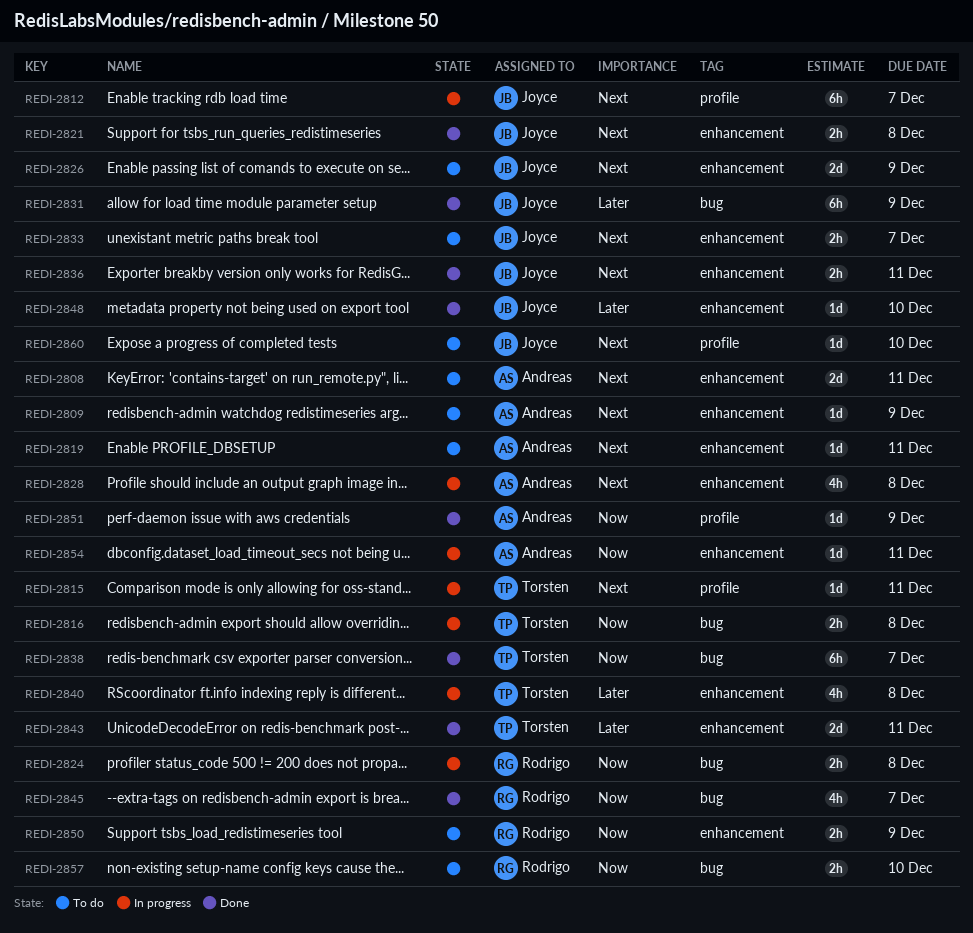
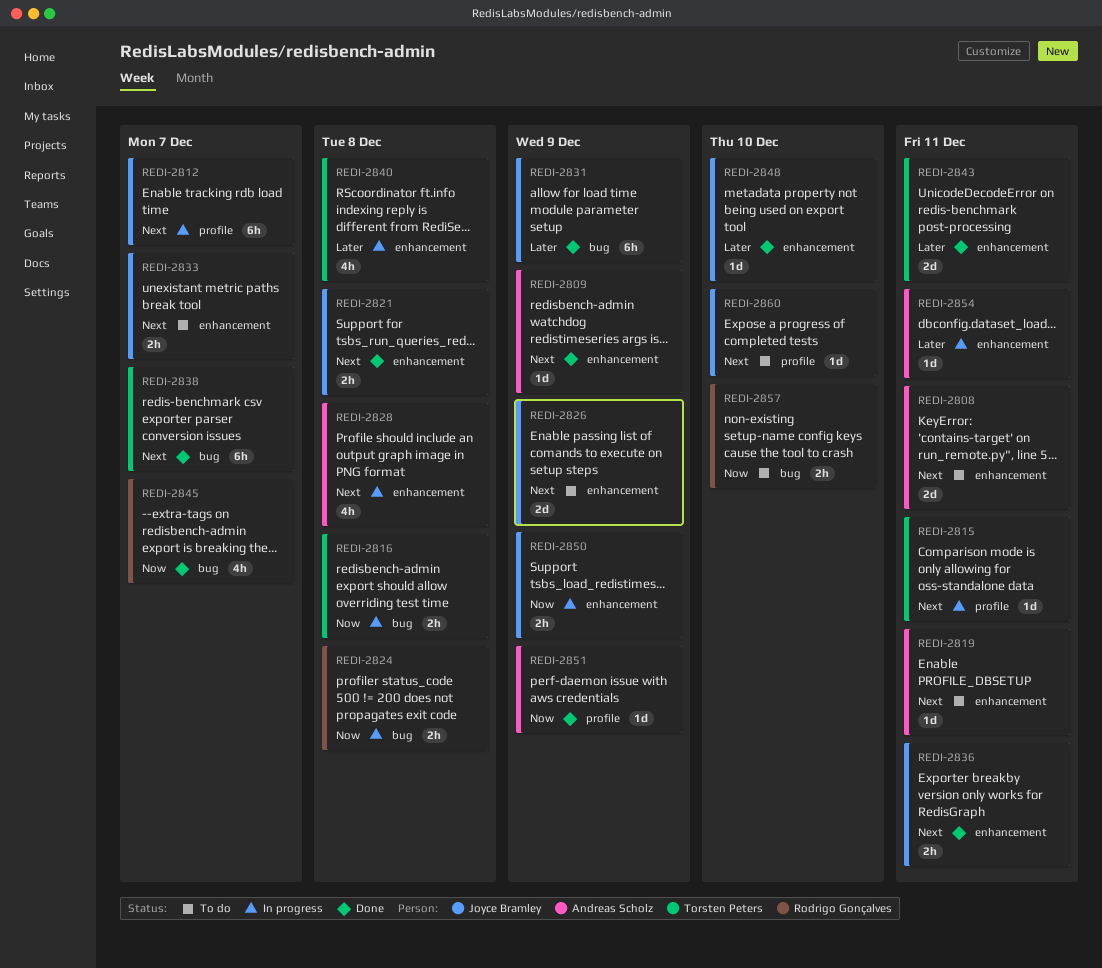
REDI-2809, status: To do -> Done
REDI-2838, priority: Now -> Next
REDI-2850, status: To do -> In progress
REDI-2850, owner: Rodrigo Gonçalves -> Joyce Bramley
REDI-2854, priority: Now -> Later

